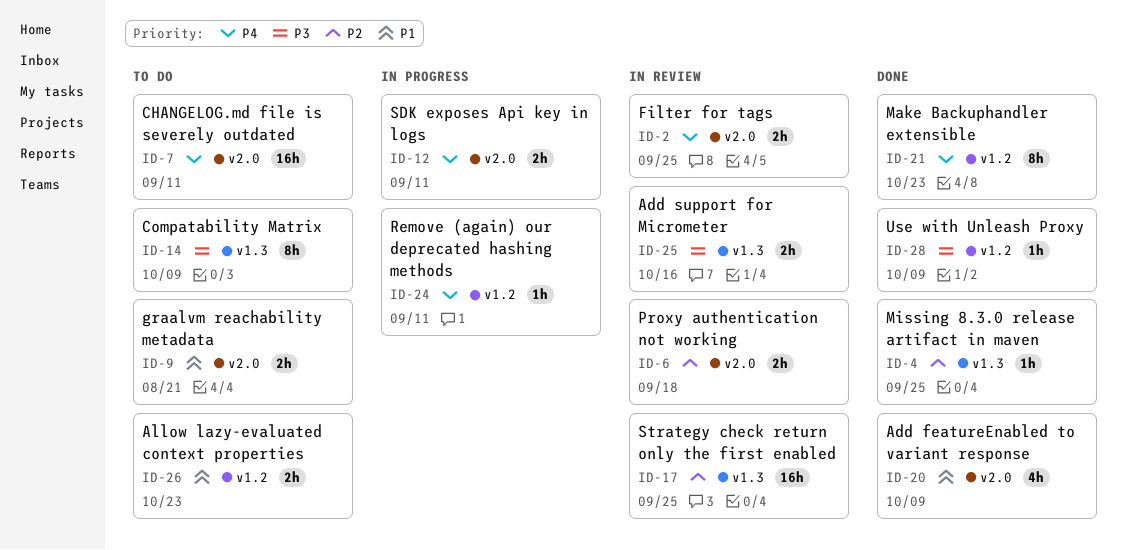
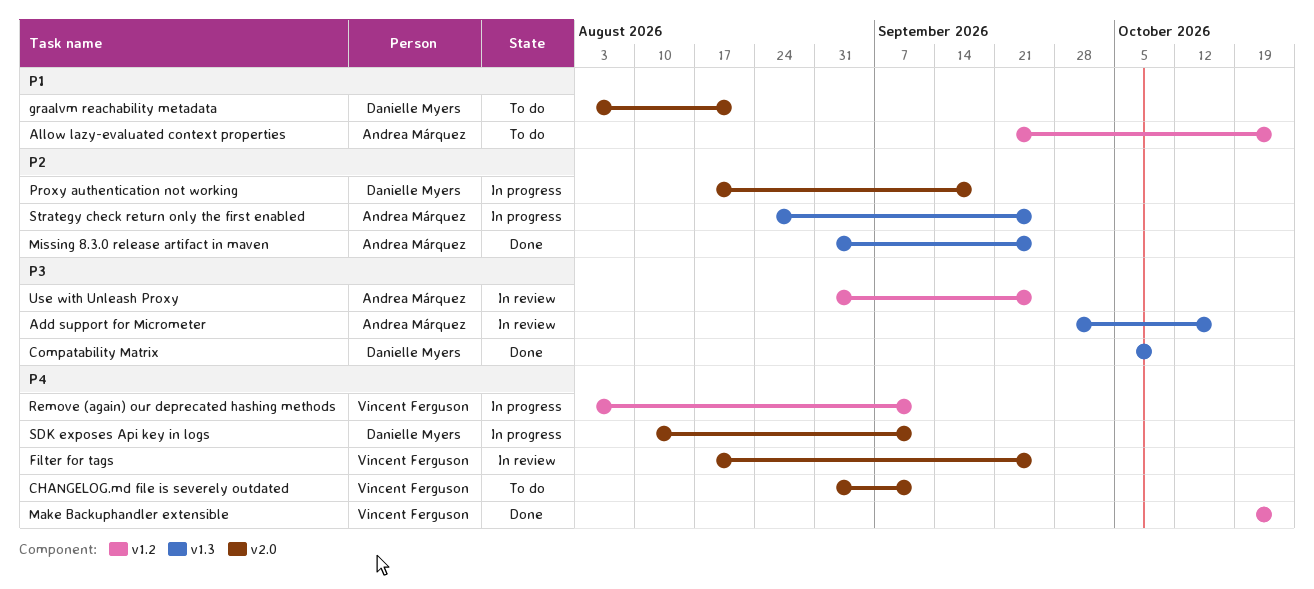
Add featureEnabled to variant response: present -> none
Compatability Matrix, status: To do -> Done
Proxy authentication not working, status: In review -> In progress
Strategy check return only the first enabled, status: In review -> In progress
Use with Unleash Proxy, status: Done -> In review
Use with Unleash Proxy, due: Oct 9 -> Sep 25

